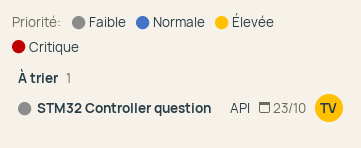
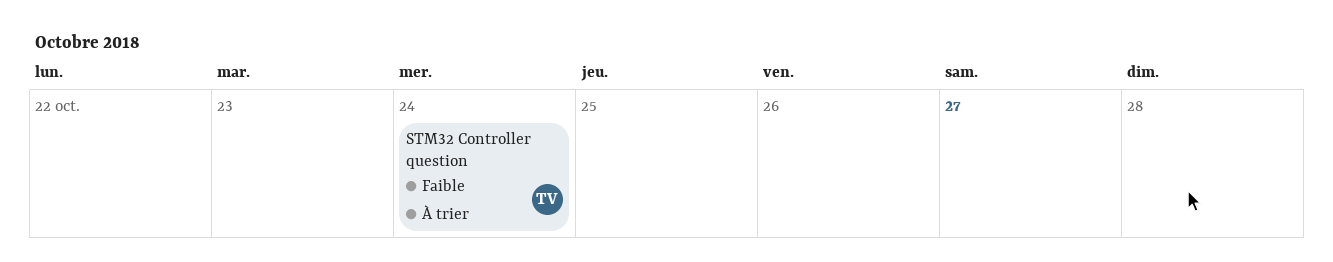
STM32 Controller question, due: Oct 23 -> Oct 24

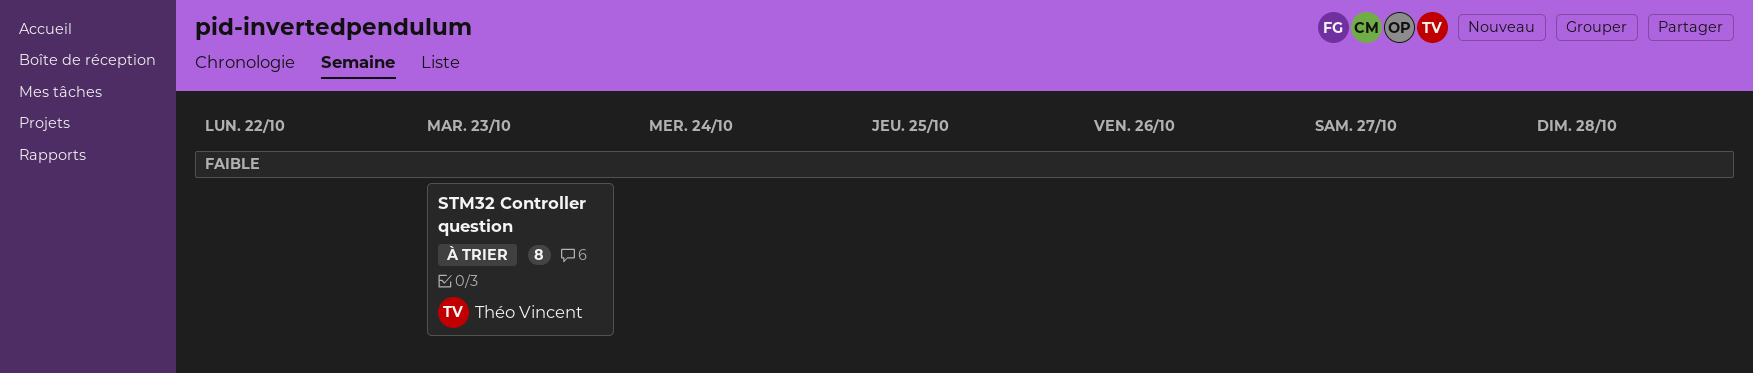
STM32 Controller question, due: Oct 24 -> Oct 23

